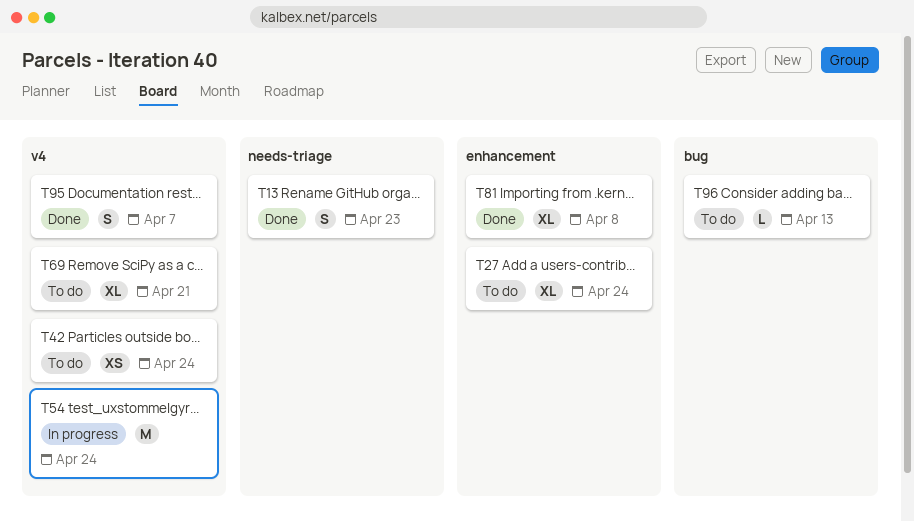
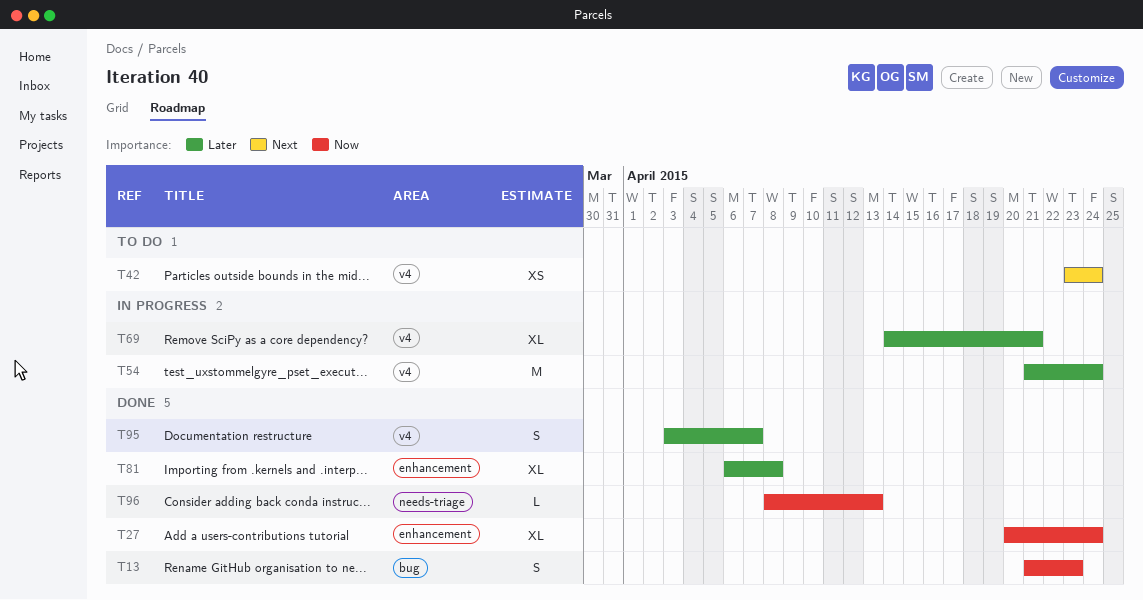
T13, label: needs-triage -> bug
T27, status: To do -> Done
T69, status: To do -> In progress
T96, status: To do -> Done
T96, label: bug -> needs-triage

